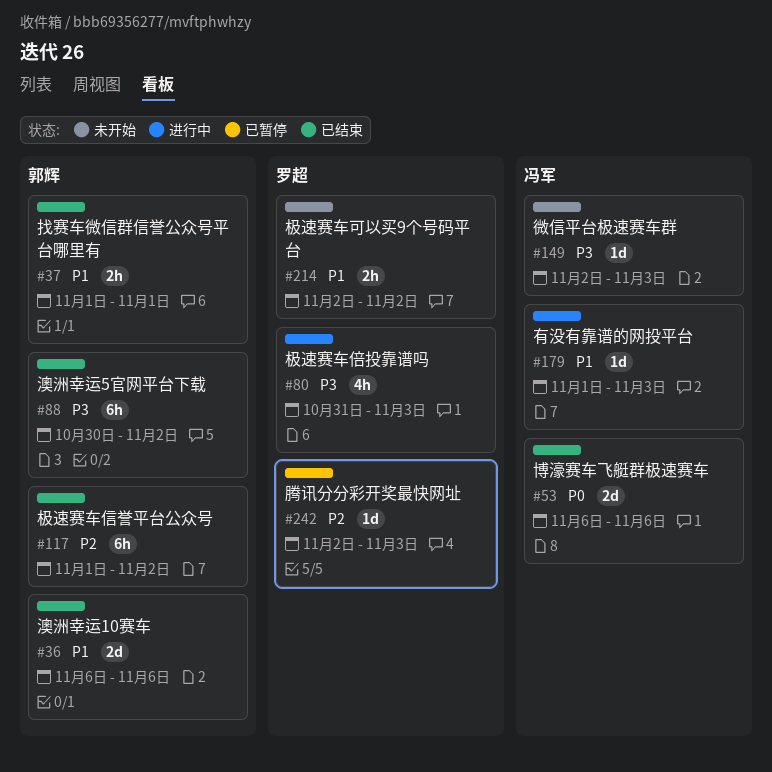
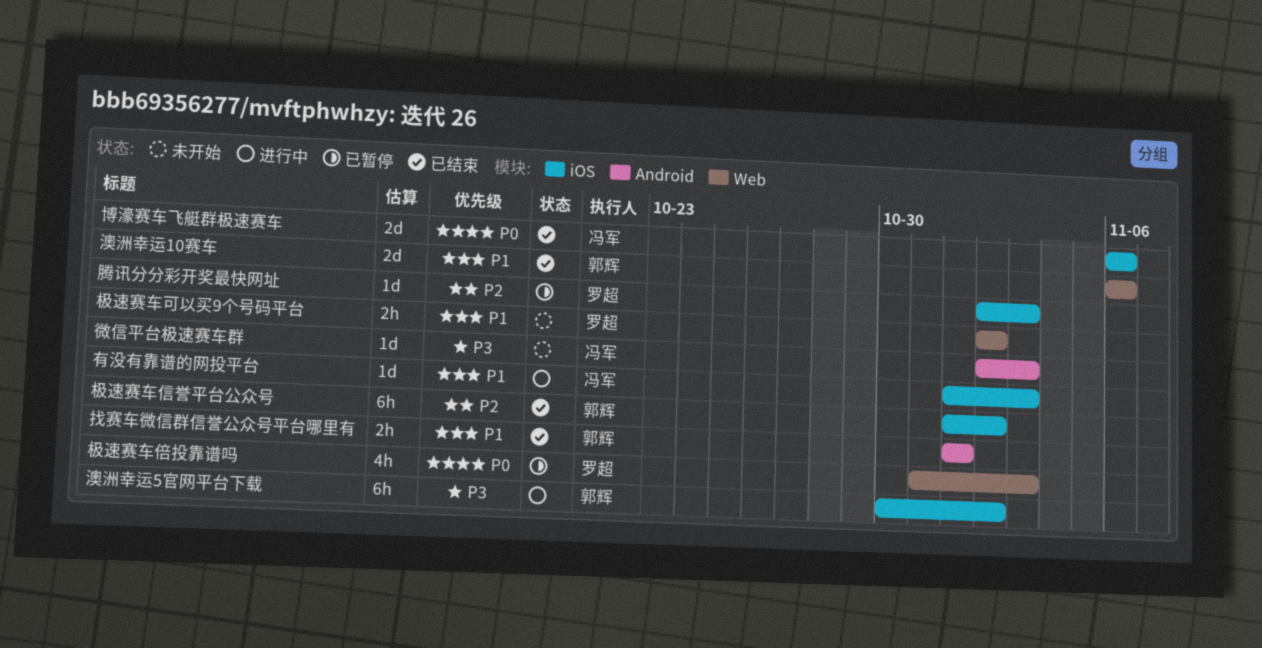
极速赛车倍投靠谱吗, status: 进行中 -> 已暂停
极速赛车倍投靠谱吗, priority: P3 -> P0
澳洲幸运5官网平台下载, status: 已结束 -> 进行中

